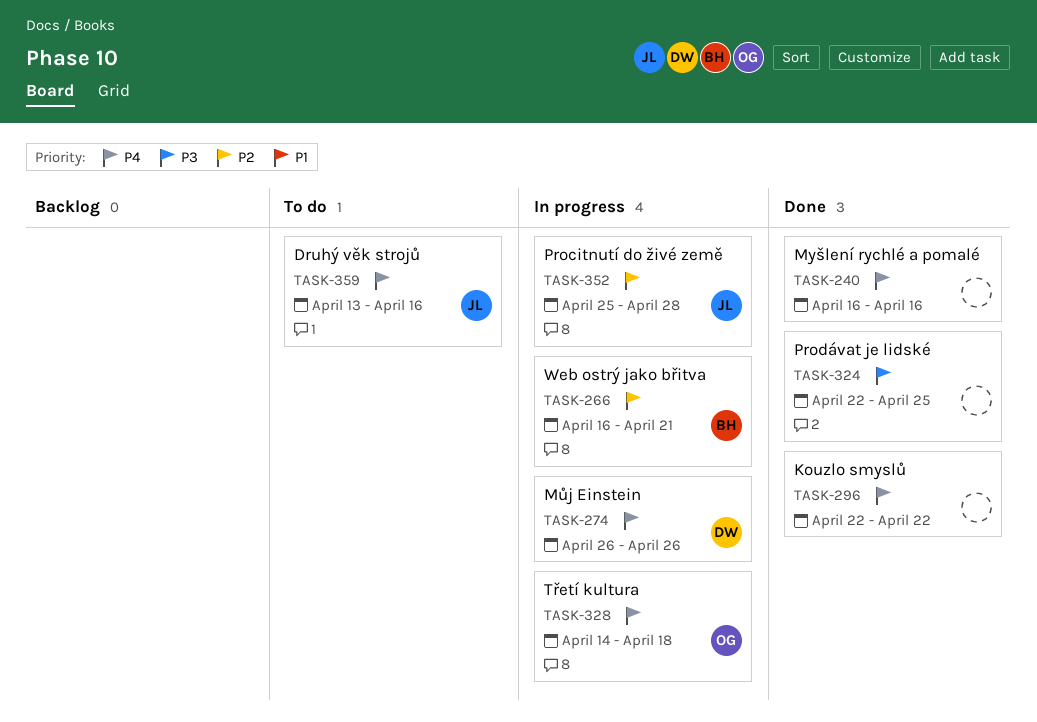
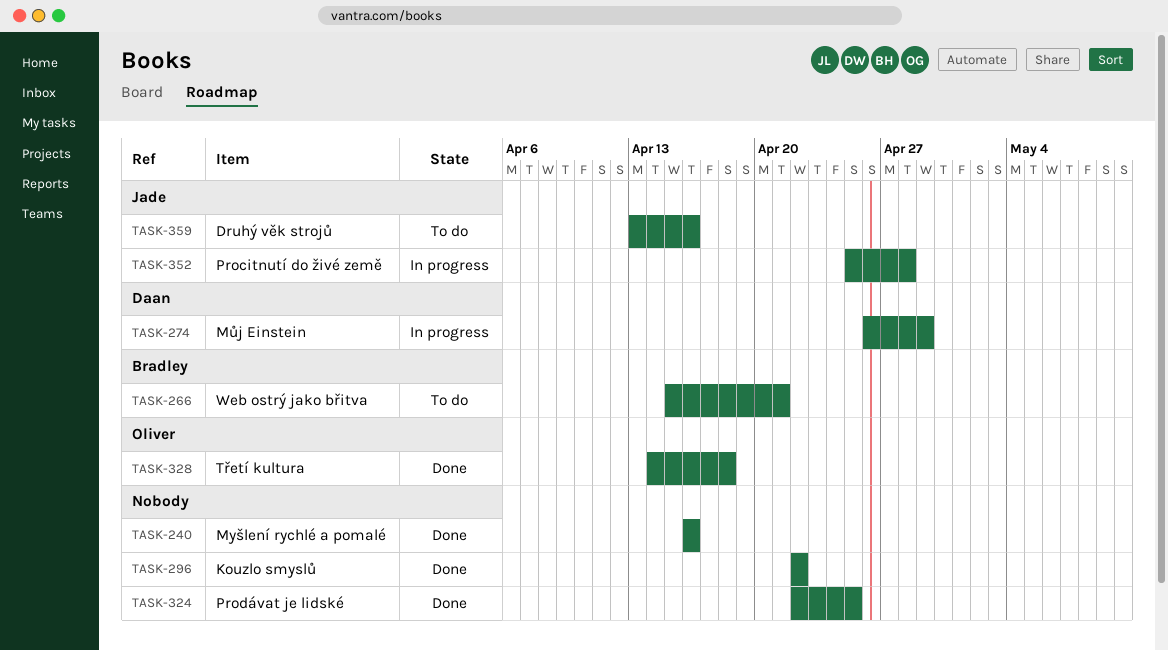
TASK-266, status: In progress -> To do
TASK-266, start: Apr 16 -> Apr 15
TASK-274, due: Apr 26 -> Apr 29
TASK-328, status: In progress -> Done

